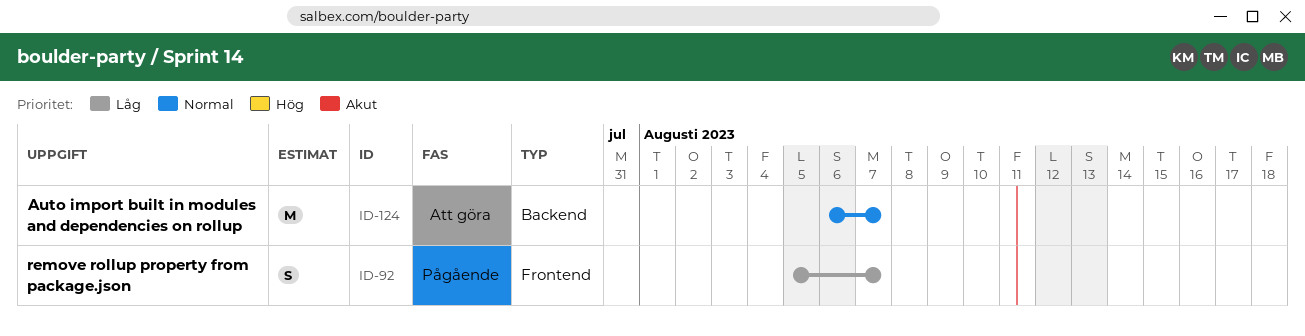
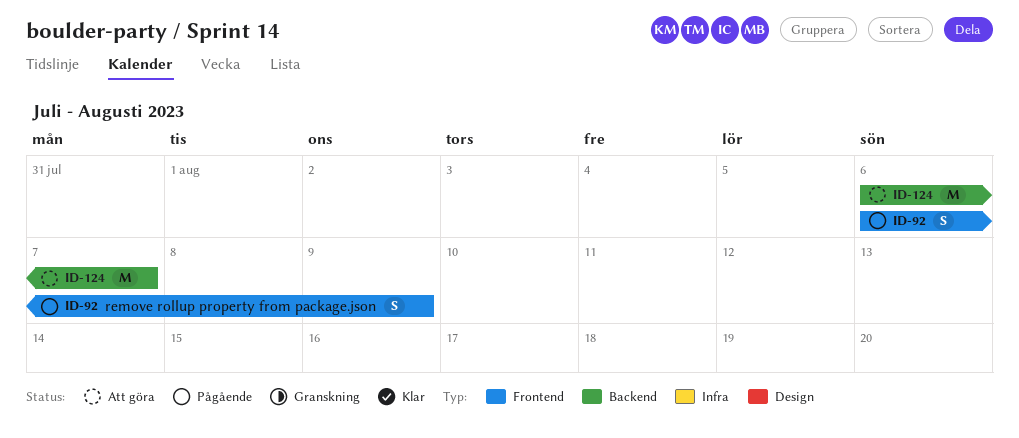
ID-92, start: Aug 5 -> Aug 6
ID-92, due: Aug 7 -> Aug 9

